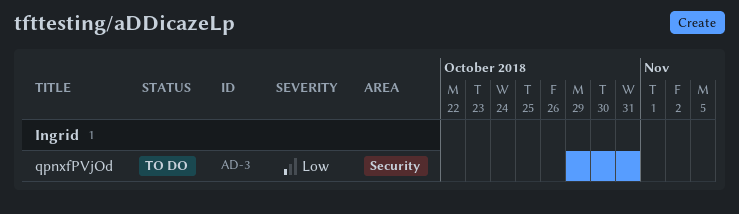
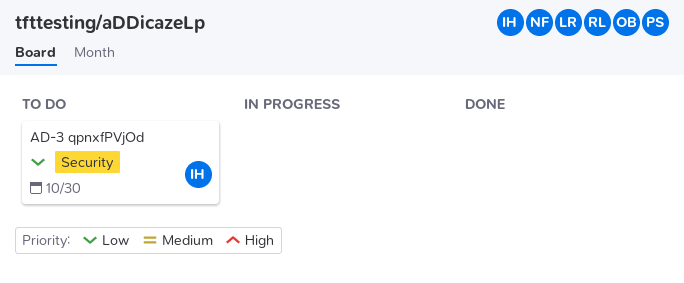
AD-3, due: Oct 31 -> Oct 30

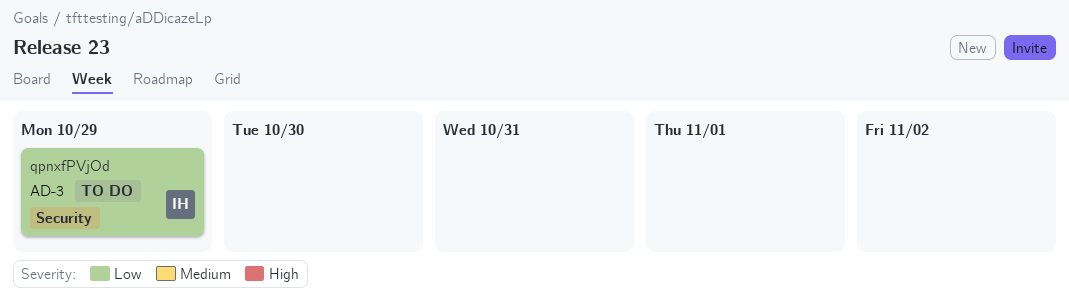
AD-3, due: Oct 30 -> Oct 29

